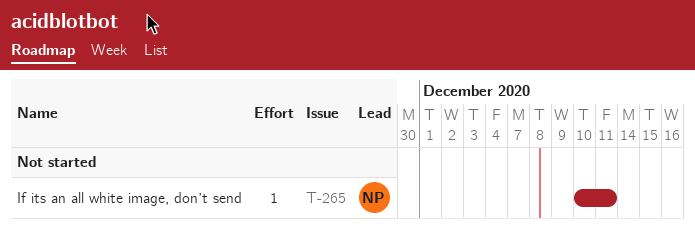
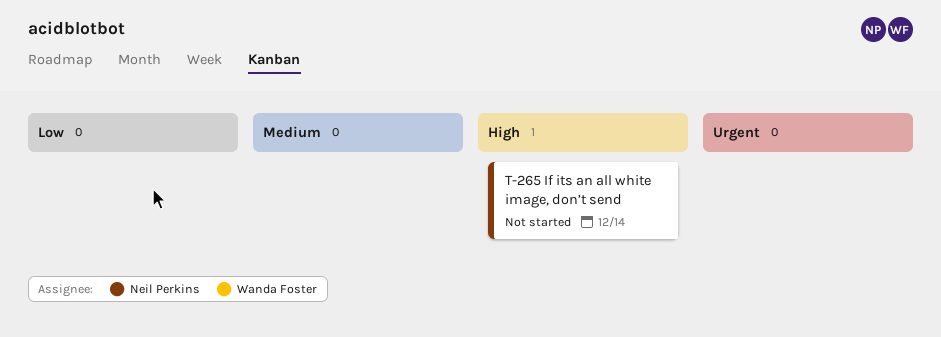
T-265, due: Dec 11 -> Dec 14

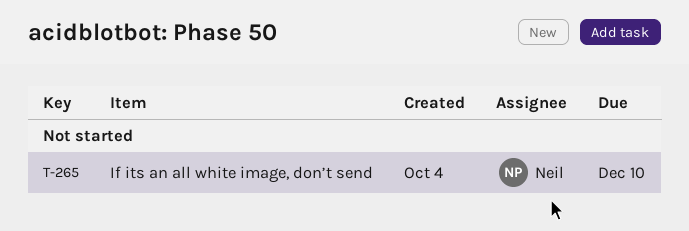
T-265, due: Dec 14 -> Dec 10

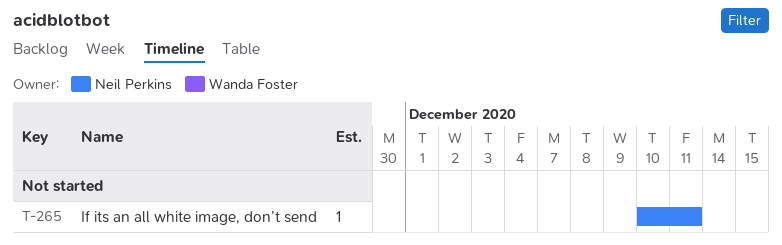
T-265, due: Dec 10 -> Dec 11

